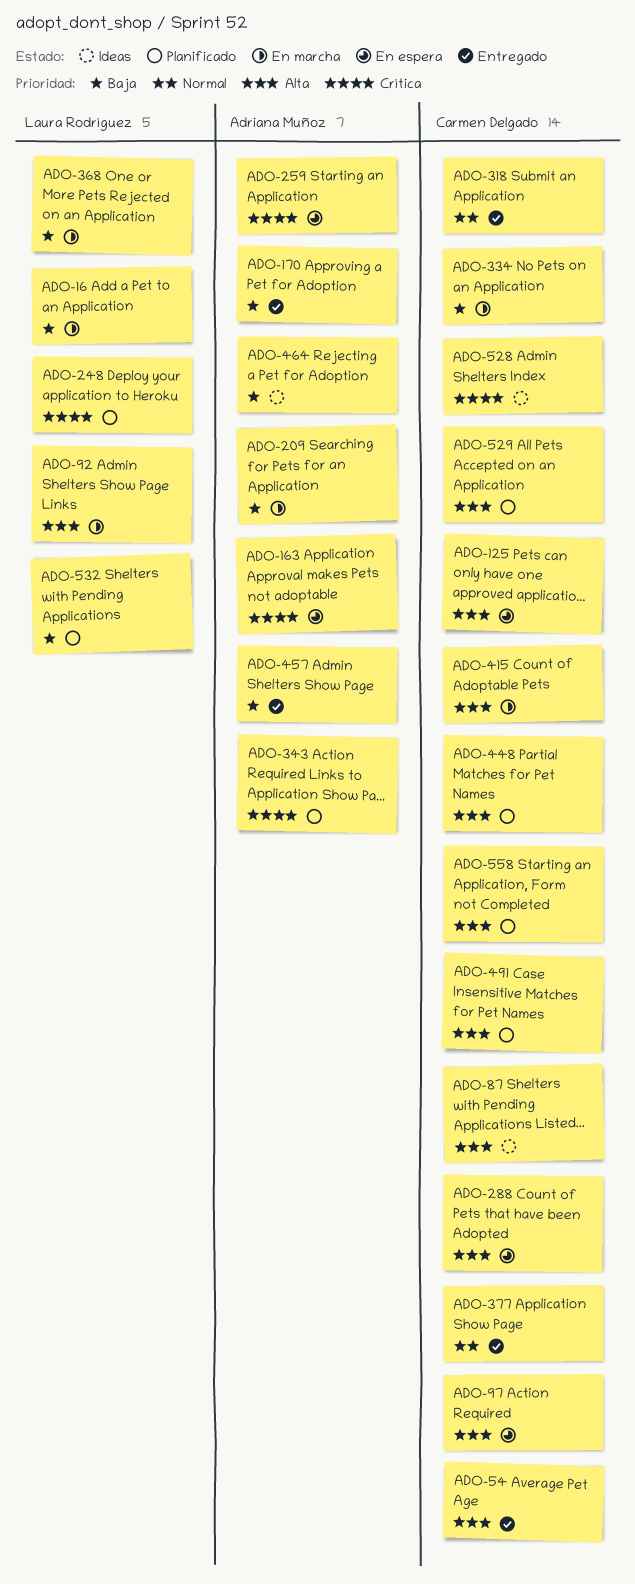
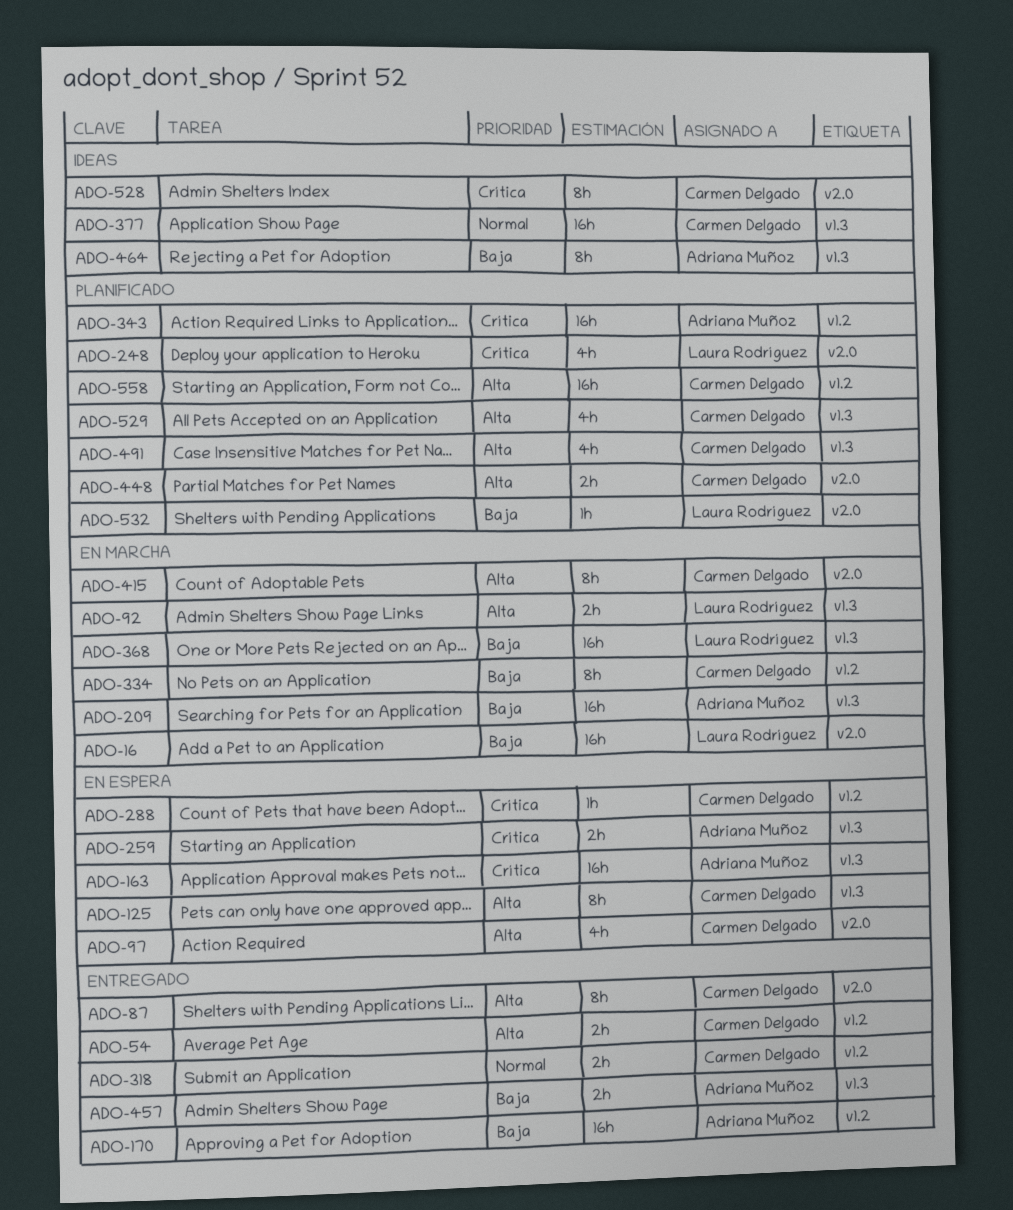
ADO-87, status: Ideas -> Entregado
ADO-288, priority: Alta -> Crítica
ADO-377, status: Entregado -> Ideas

